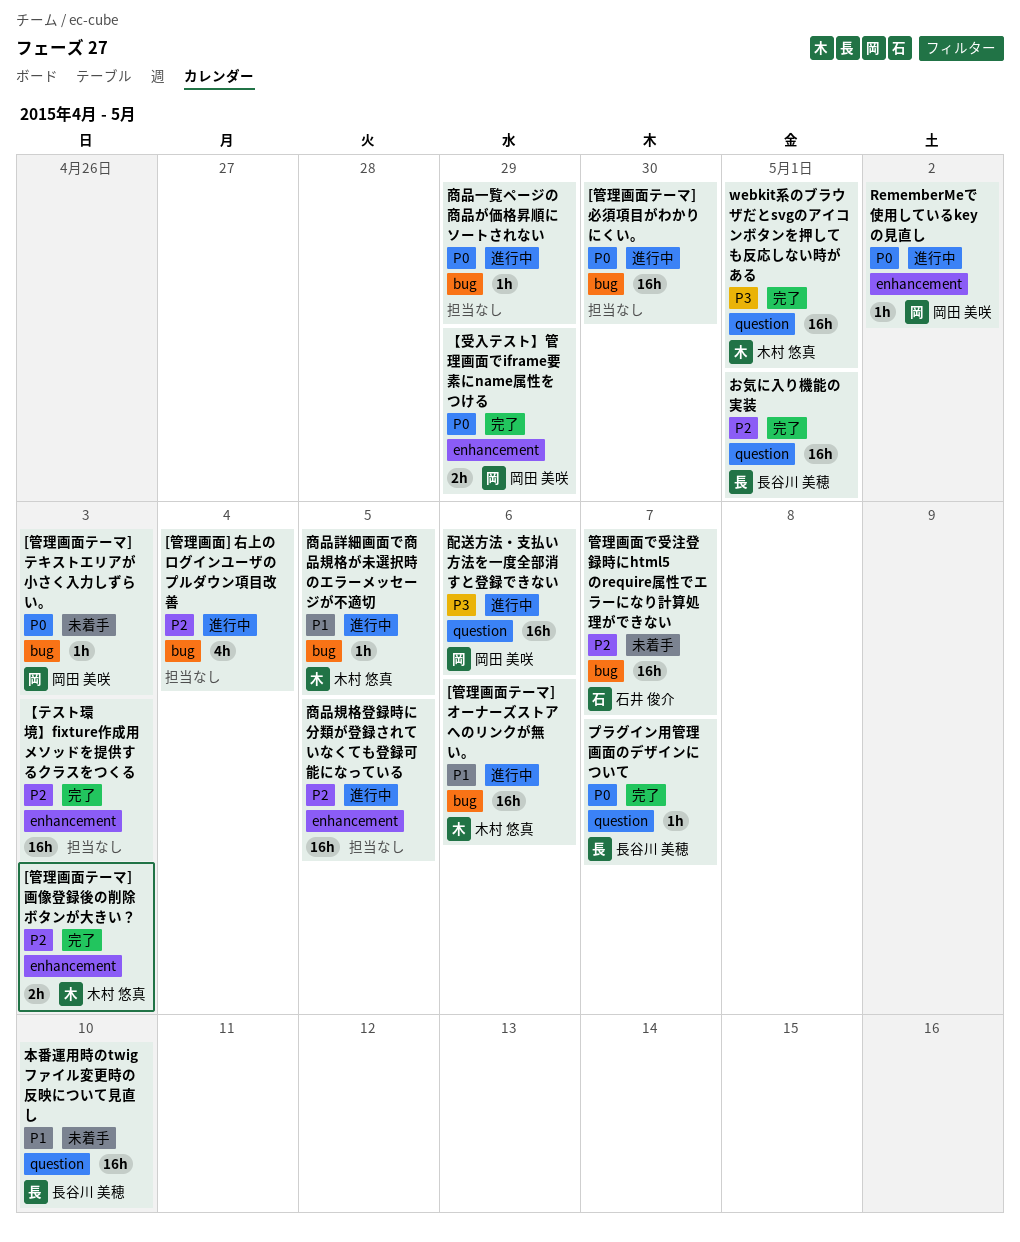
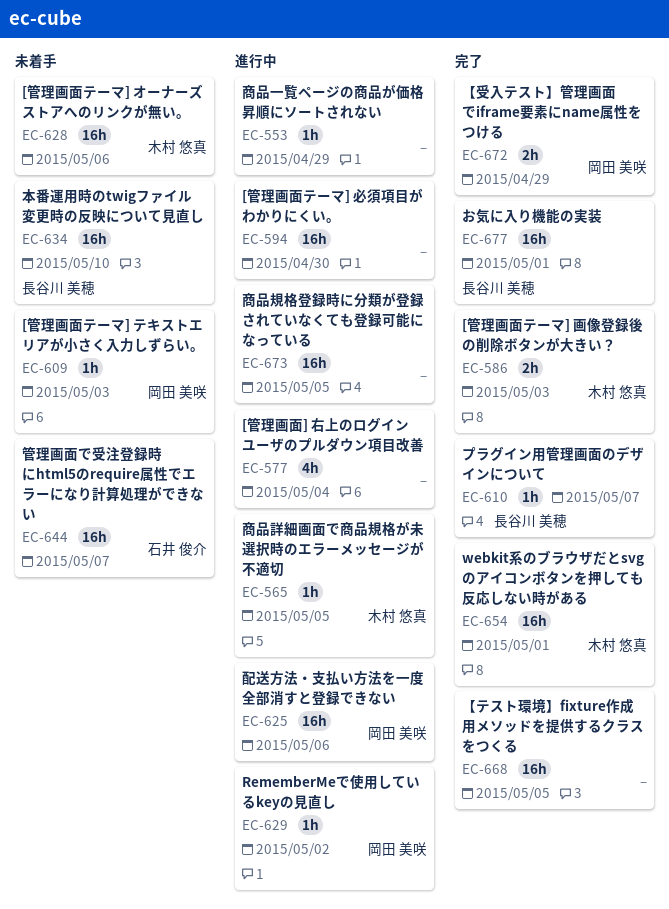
[管理画面テーマ] オーナーズストアへのリンクが無い。, status: 進行中 -> 未着手
【テスト環境】fixture作成用メソッドを提供するクラスをつくる, due: May 3 -> May 5

